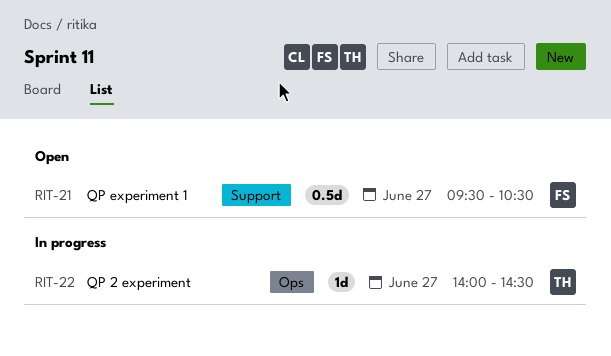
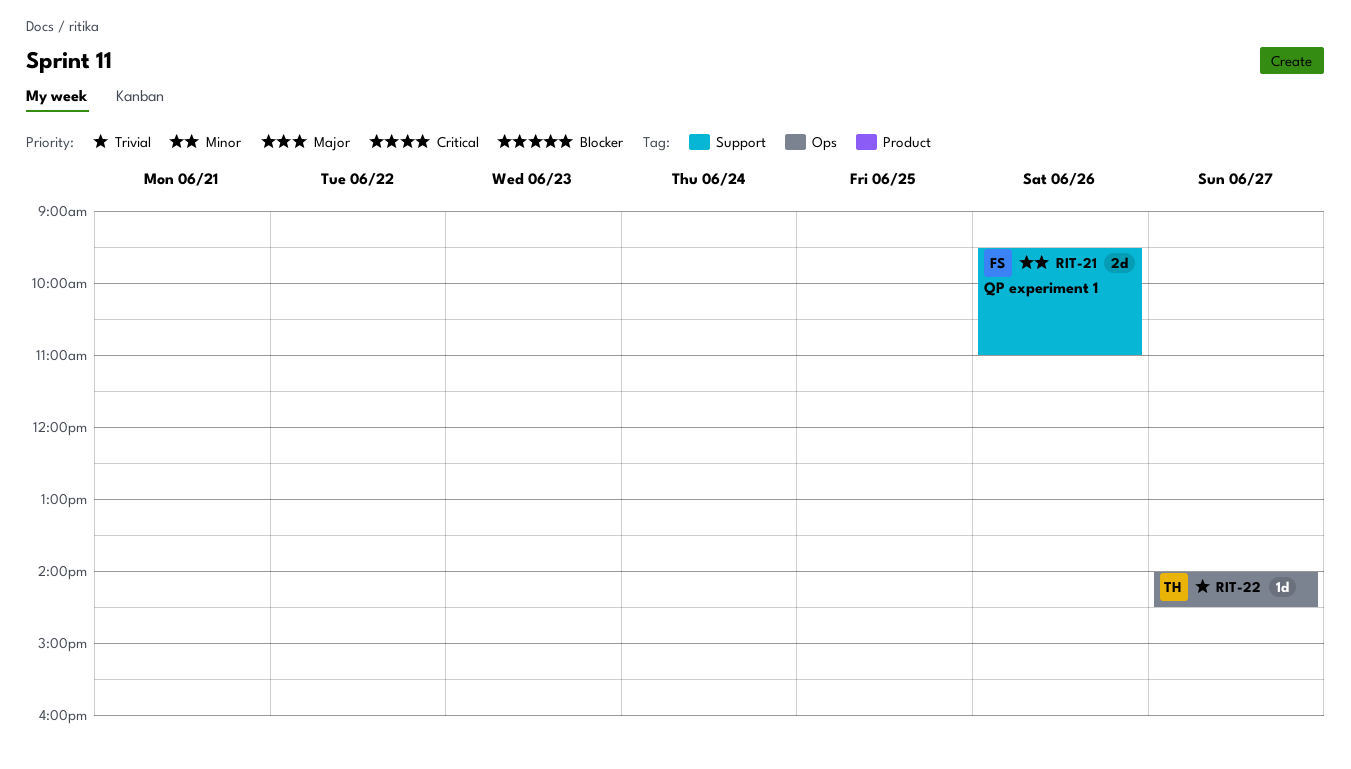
RIT-21, estimate: 0.5d -> 2d
RIT-21, day: Jun 27 -> Jun 26
RIT-21, ends: 10:30 -> 11:00

